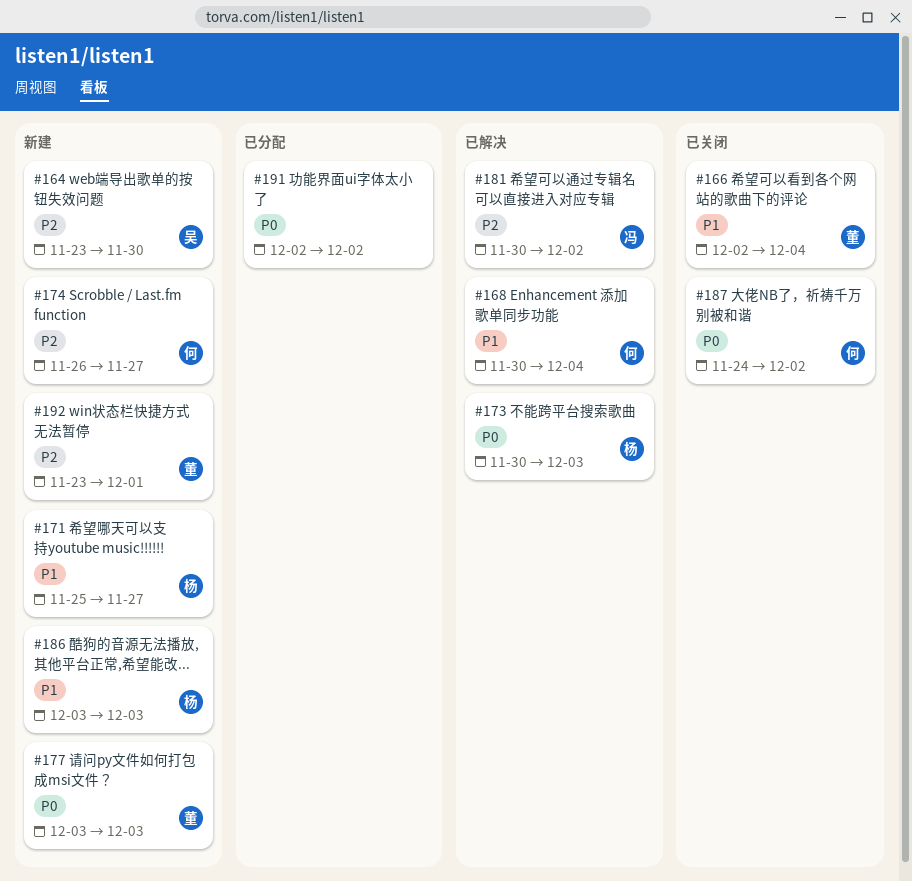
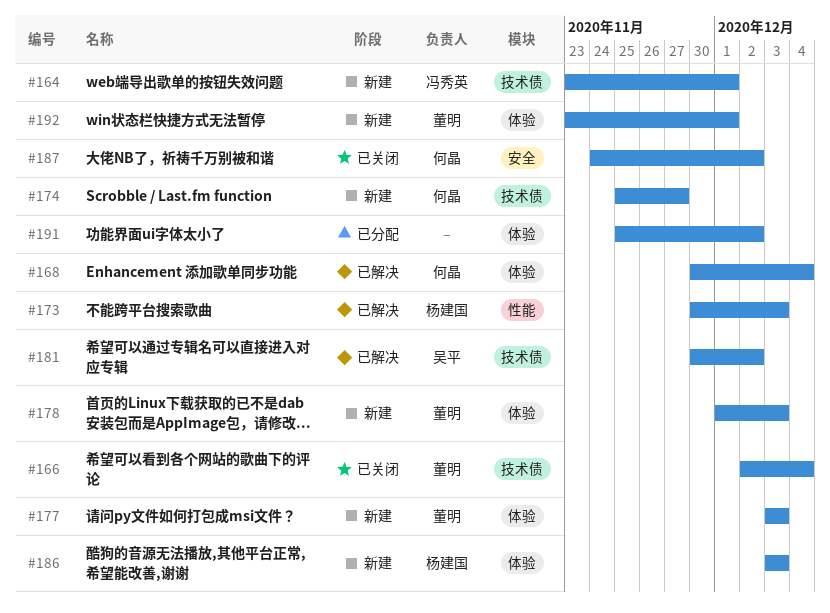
#164, owner: 吴平 -> 冯秀英
#164, due: Nov 30 -> Dec 1
#171: present -> none
#174, start: Nov 26 -> Nov 25
#178: none -> present
#181, owner: 冯秀英 -> 吴平
#191, start: Dec 2 -> Nov 25

